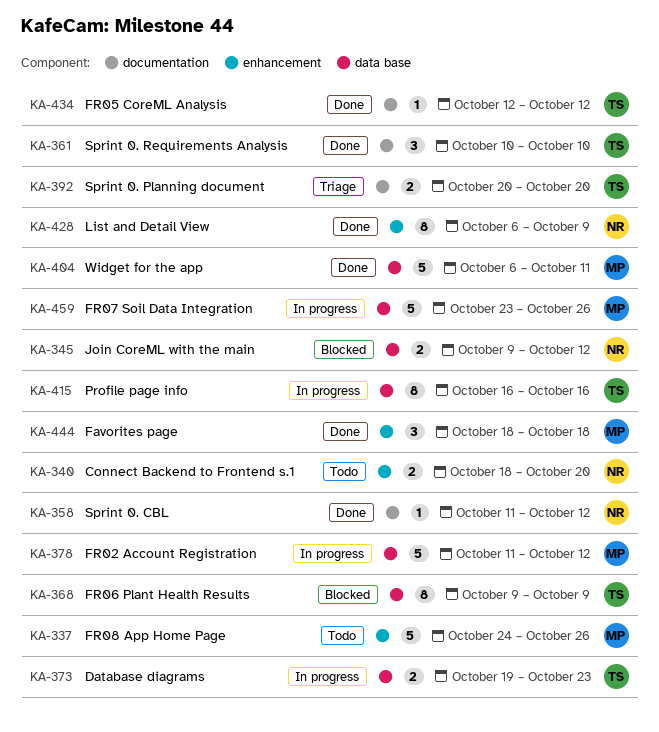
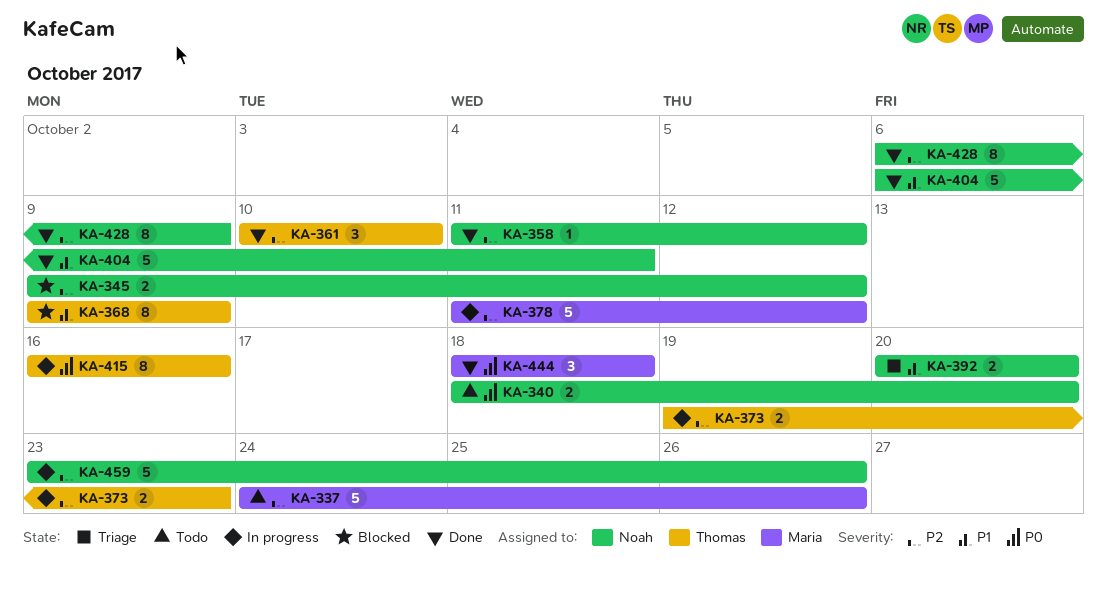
KA-392, owner: Thomas -> Noah
KA-404, owner: Maria -> Noah
KA-434: present -> none
KA-459, owner: Maria -> Noah

